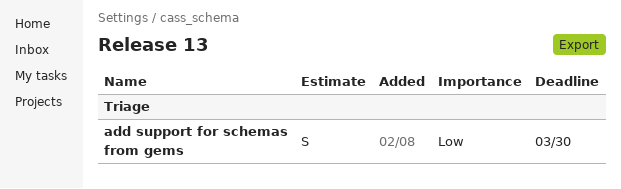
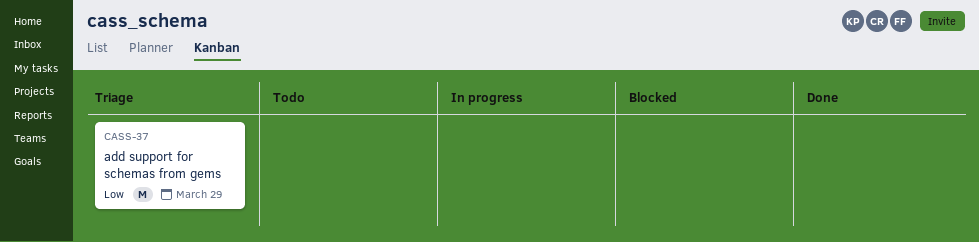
add support for schemas from gems, estimate: S -> M
add support for schemas from gems, due: Mar 30 -> Mar 29

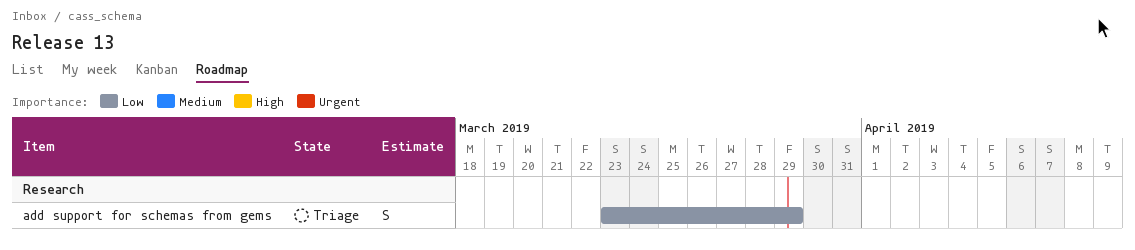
add support for schemas from gems, estimate: M -> S

